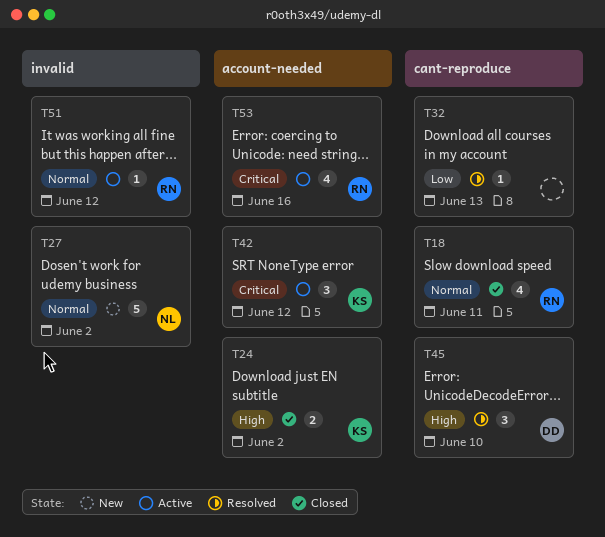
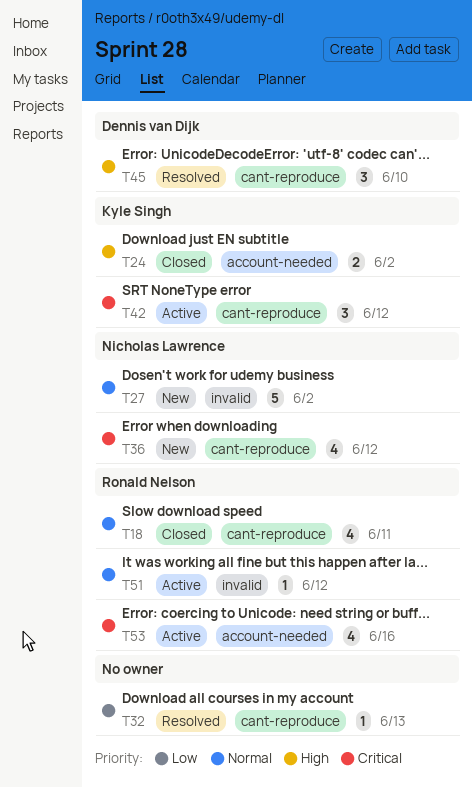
T36: none -> present
T42, label: account-needed -> cant-reproduce

